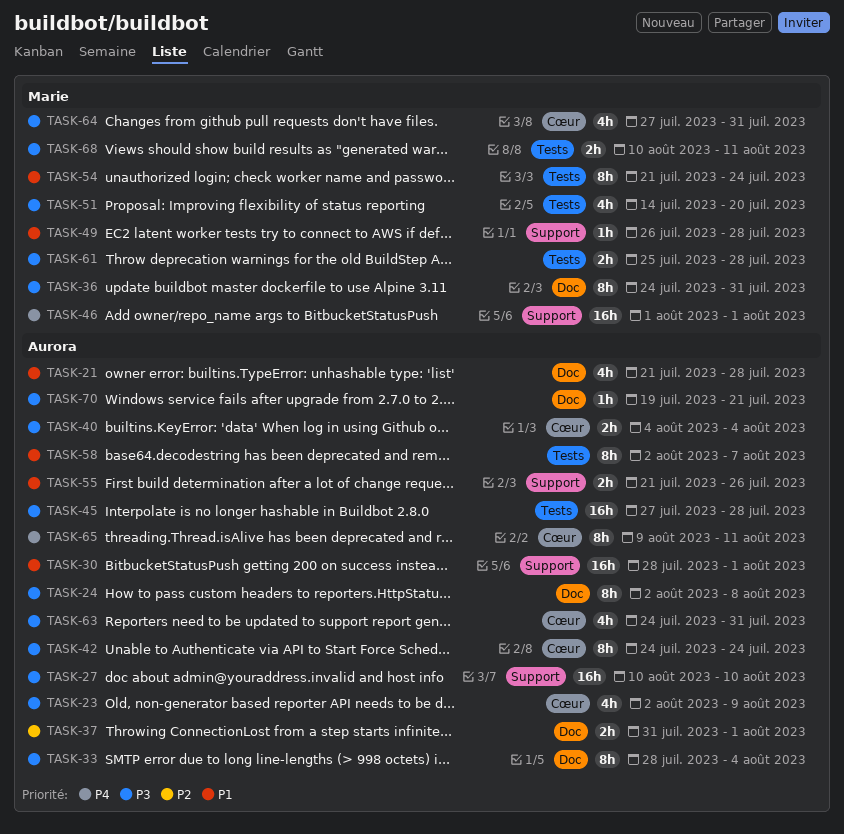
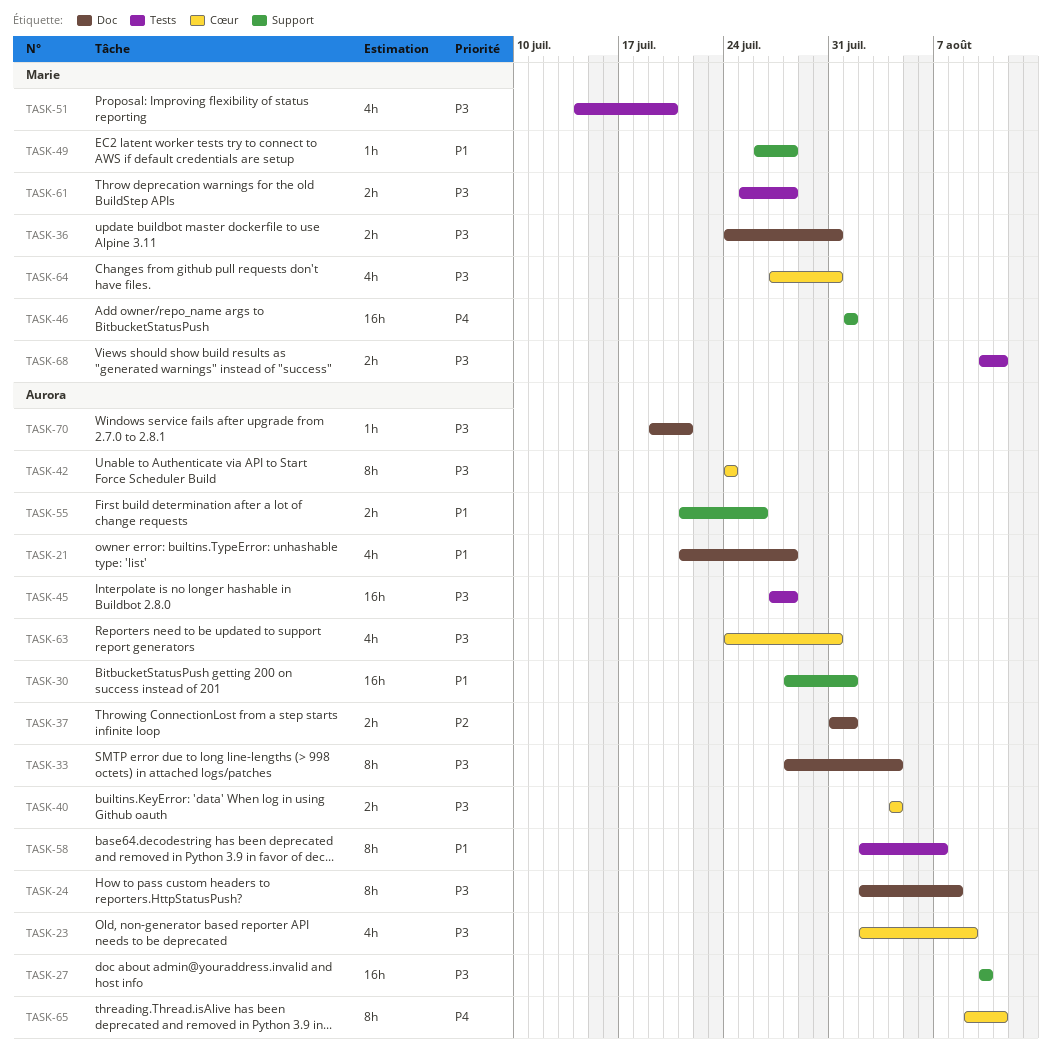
TASK-36, estimate: 8h -> 2h
TASK-54: present -> none

